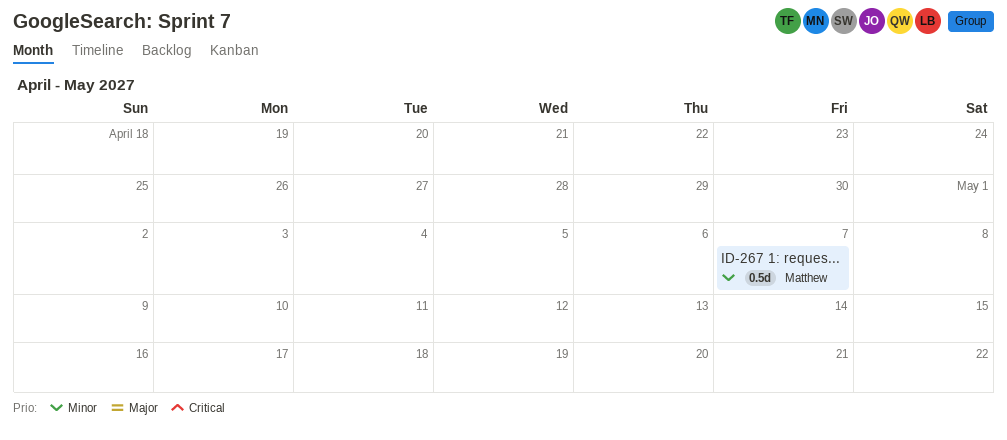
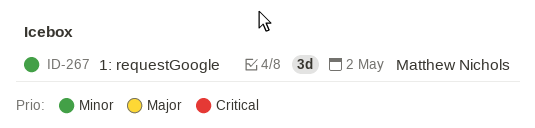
ID-267, estimate: 0.5d -> 3d
ID-267, due: May 7 -> May 2

